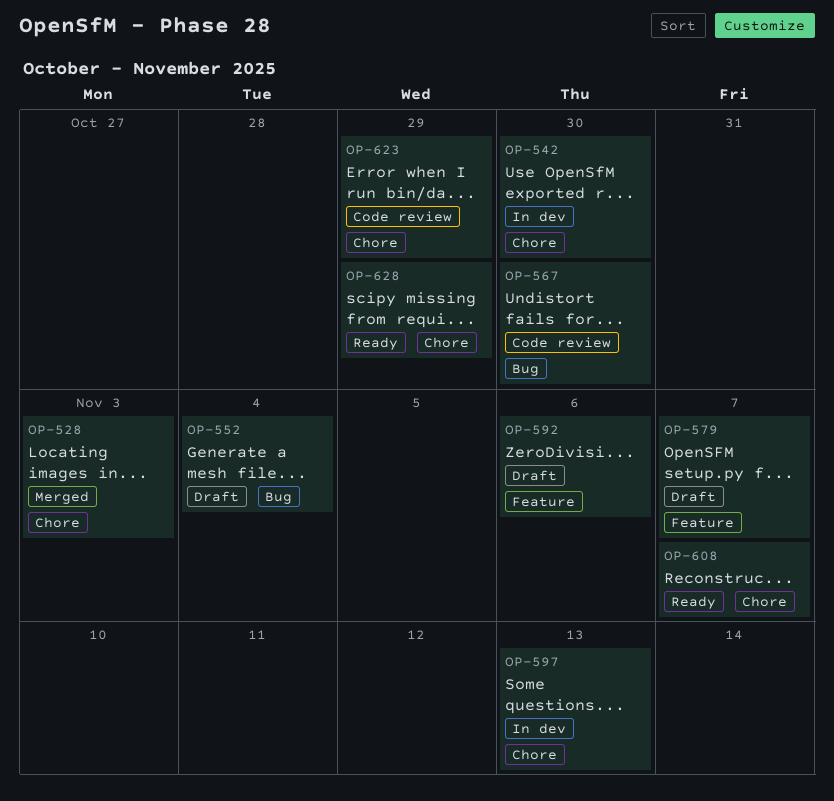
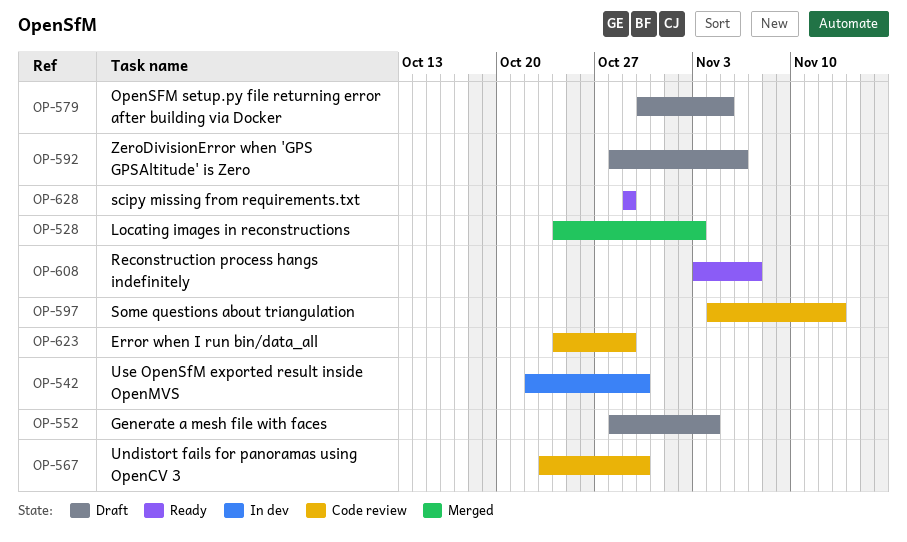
OP-579, due: Nov 7 -> Nov 5
OP-597, status: In dev -> Code review

